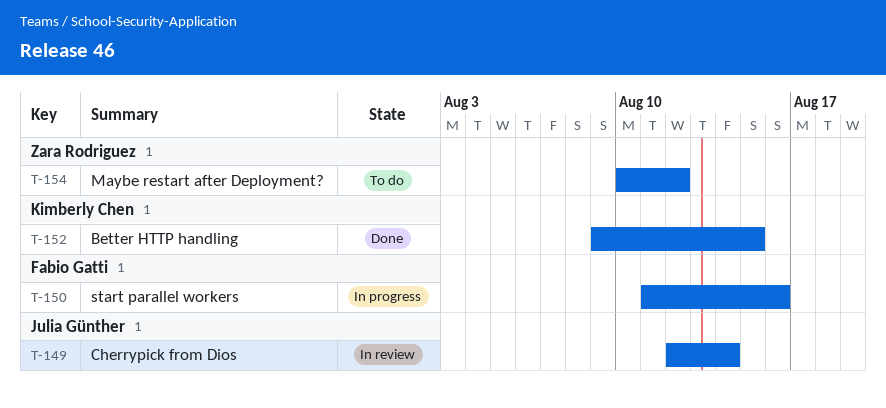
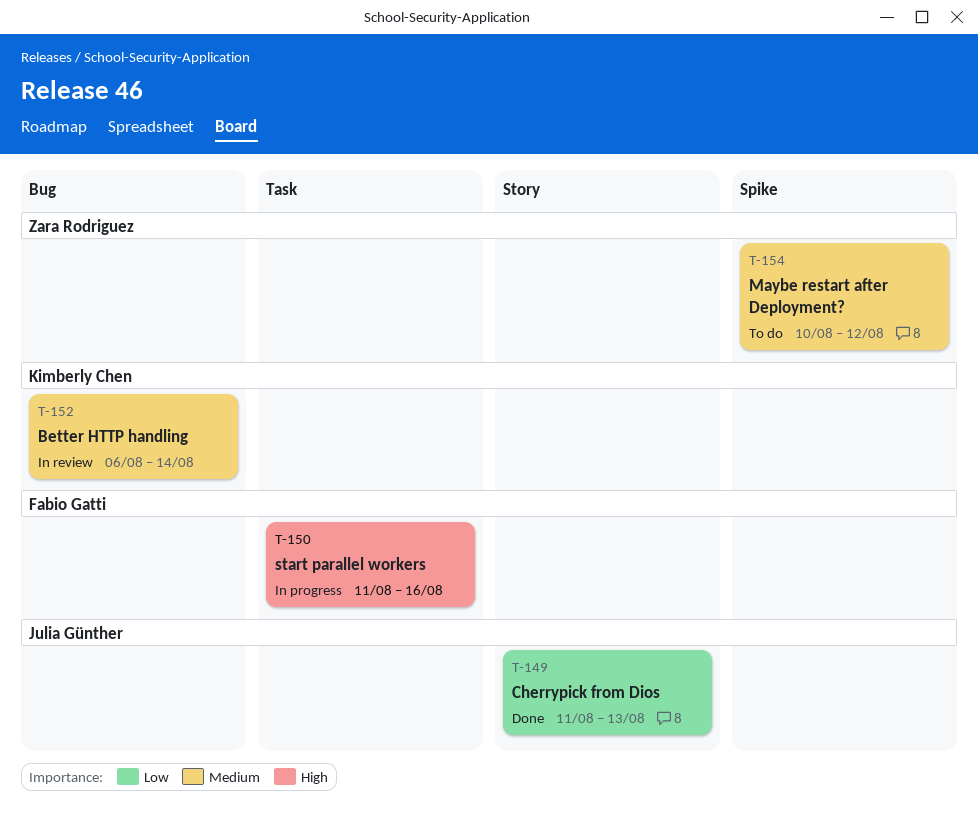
T-149, status: In review -> Done
T-149, start: Aug 12 -> Aug 11
T-149, due: Aug 14 -> Aug 13
T-152, status: Done -> In review
T-152, start: Aug 9 -> Aug 6
T-152, due: Aug 15 -> Aug 14

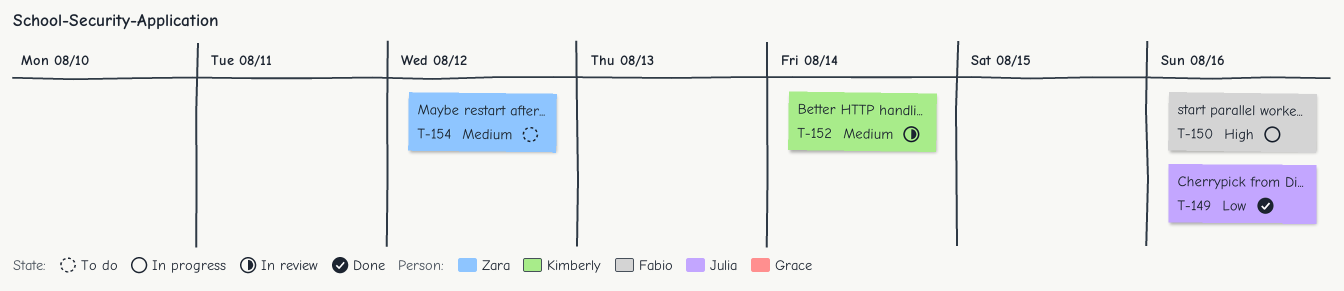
T-149, due: Aug 13 -> Aug 16

